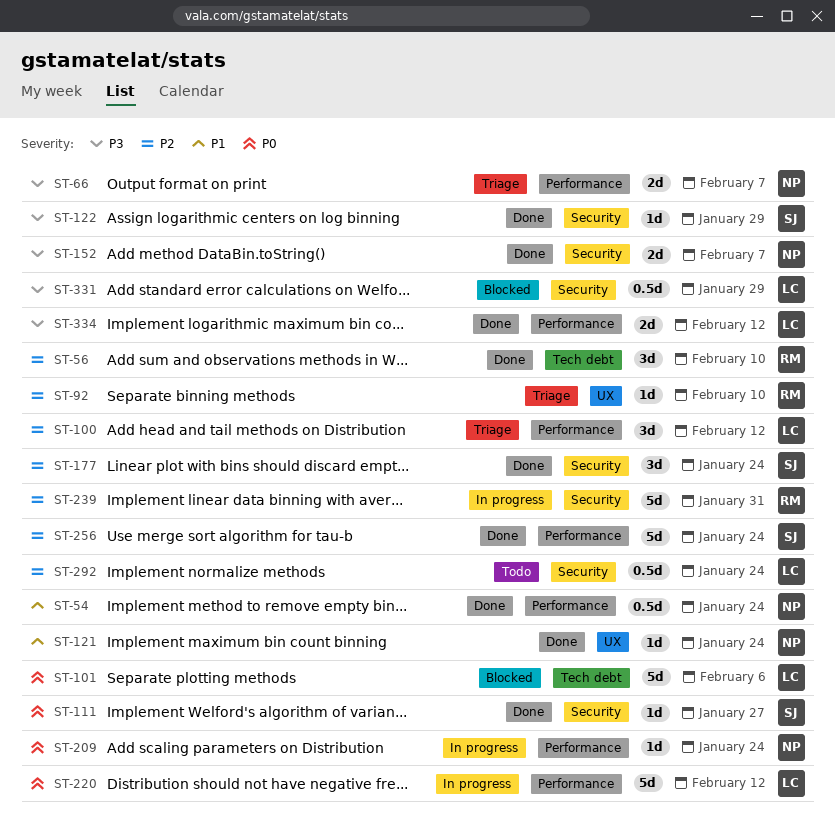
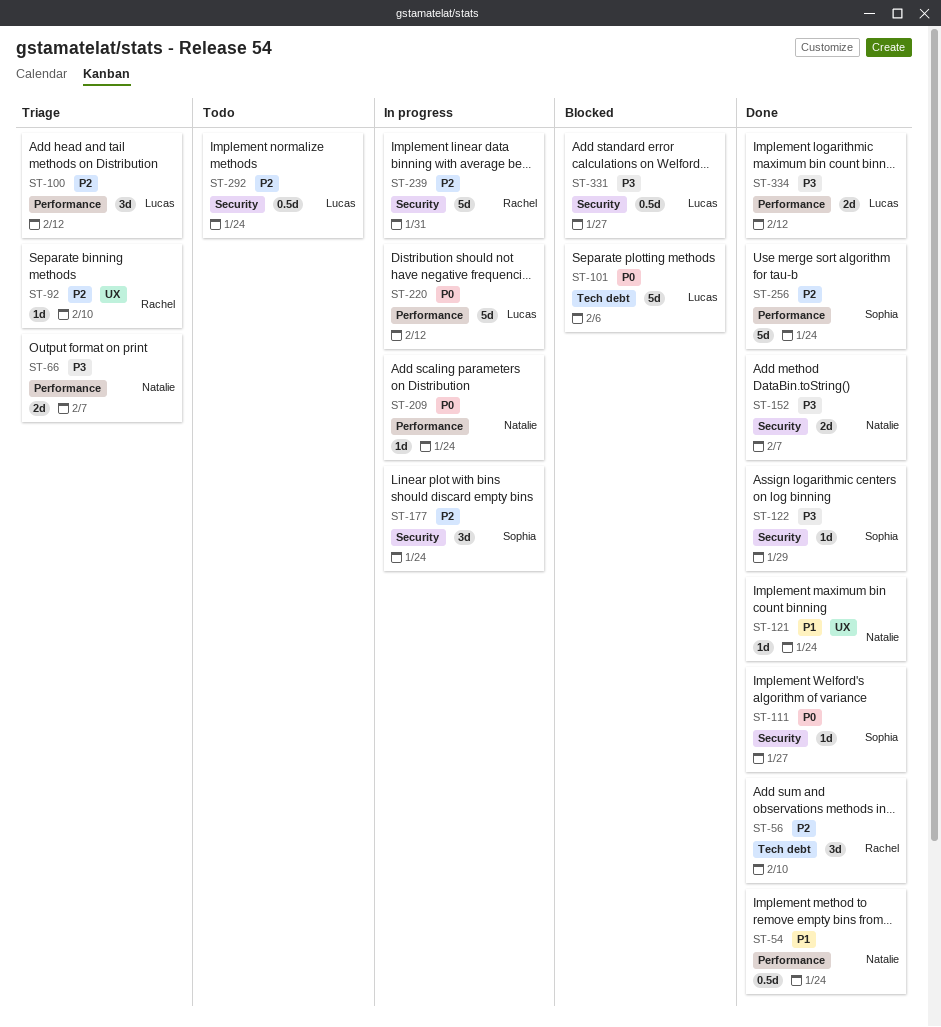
ST-177, status: Done -> In progress
ST-331, due: Jan 29 -> Jan 27

